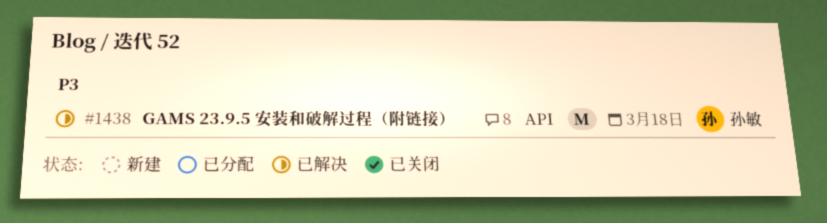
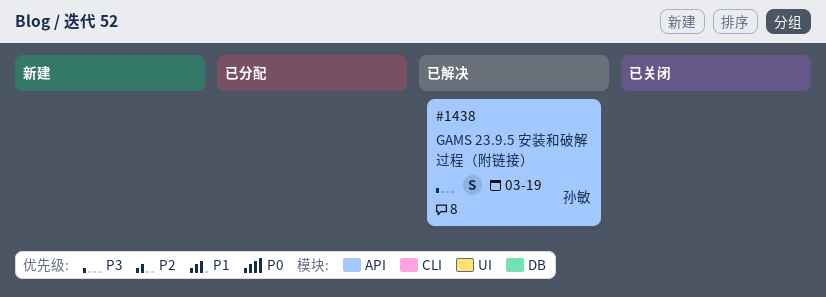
#1438, estimate: M -> S
#1438, due: Mar 18 -> Mar 19

